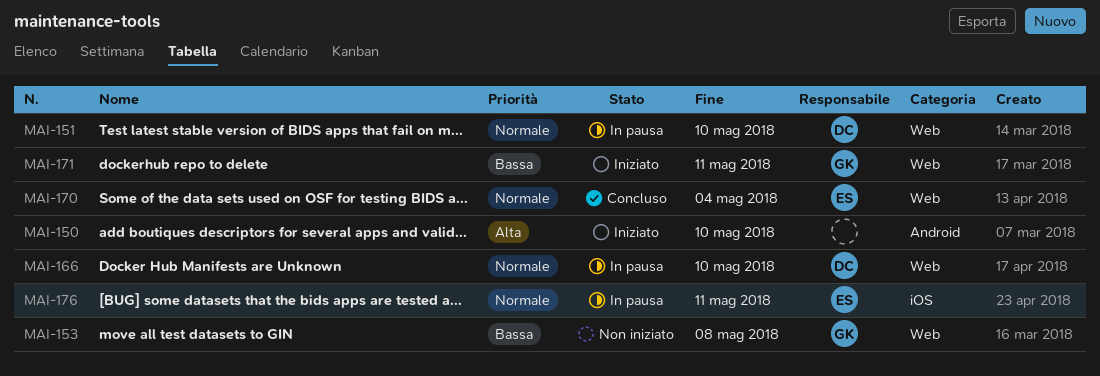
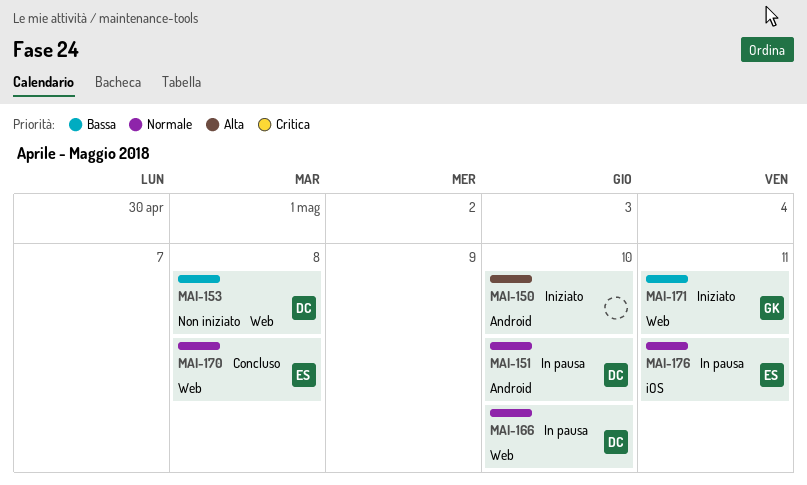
MAI-151, label: Web -> Android
MAI-153, owner: GK -> DC
MAI-170, due: May 4 -> May 8

